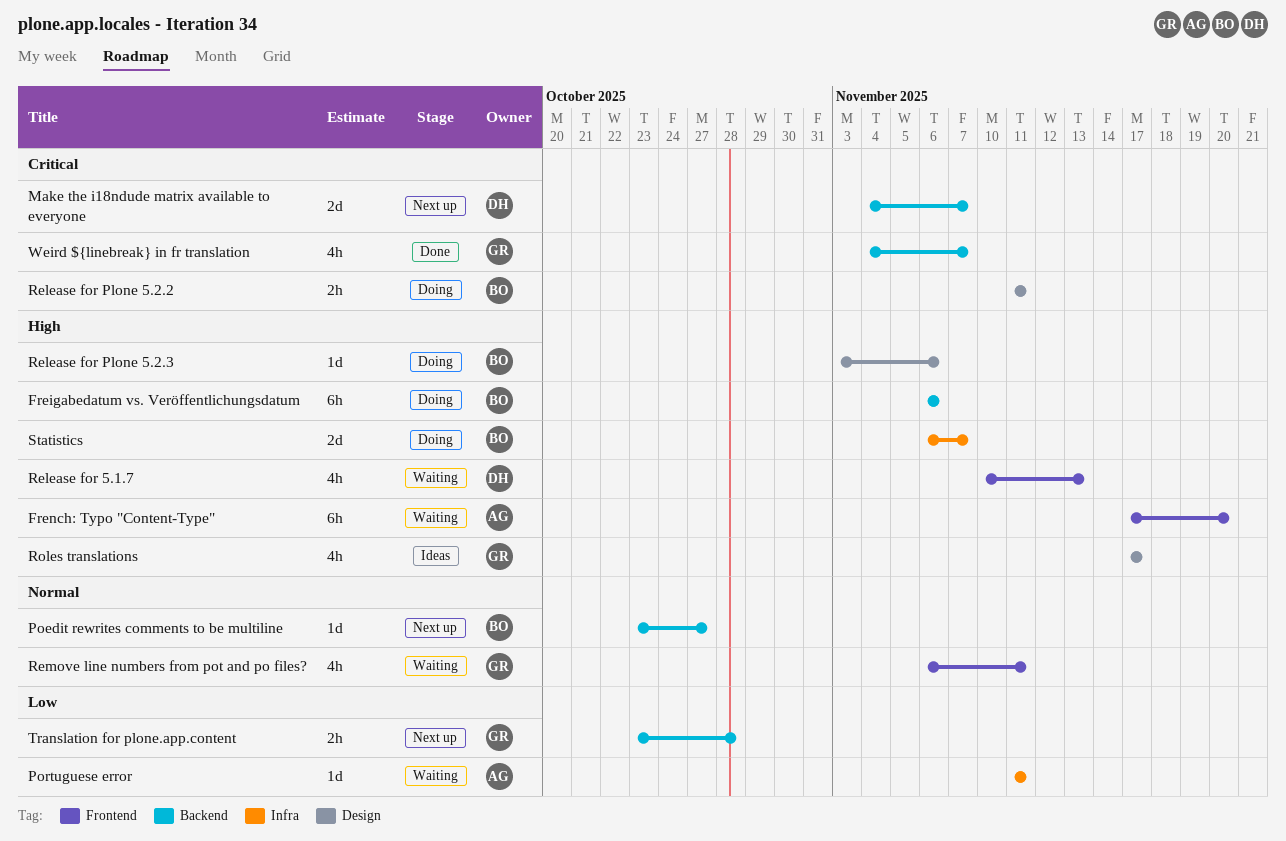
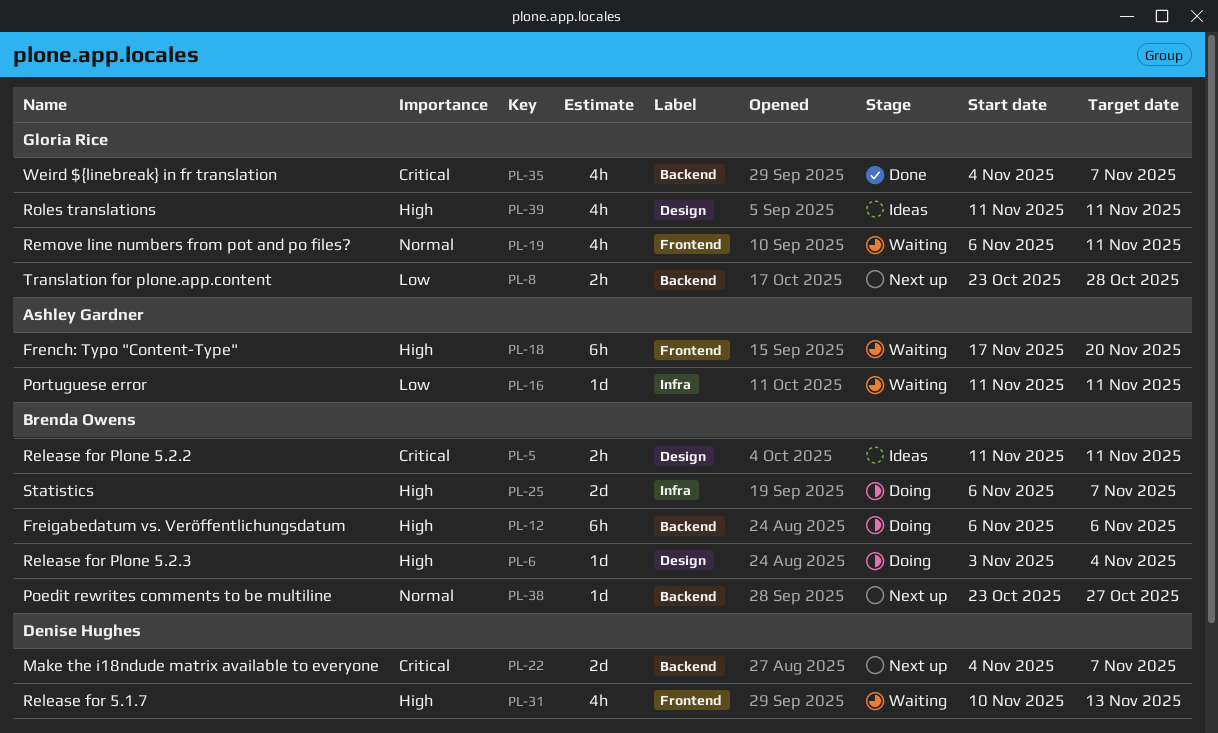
Release for Plone 5.2.2, status: Doing -> Ideas
Release for Plone 5.2.3, due: Nov 6 -> Nov 4
Roles translations, start: Nov 17 -> Nov 11
Roles translations, due: Nov 17 -> Nov 11

